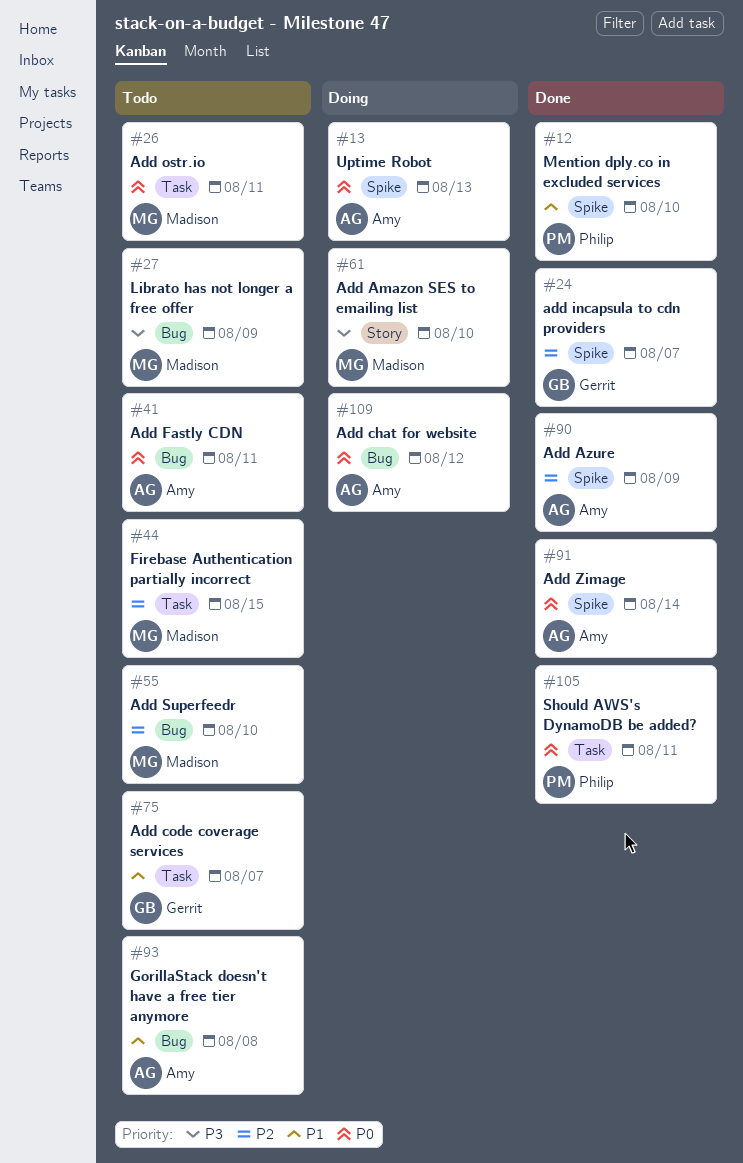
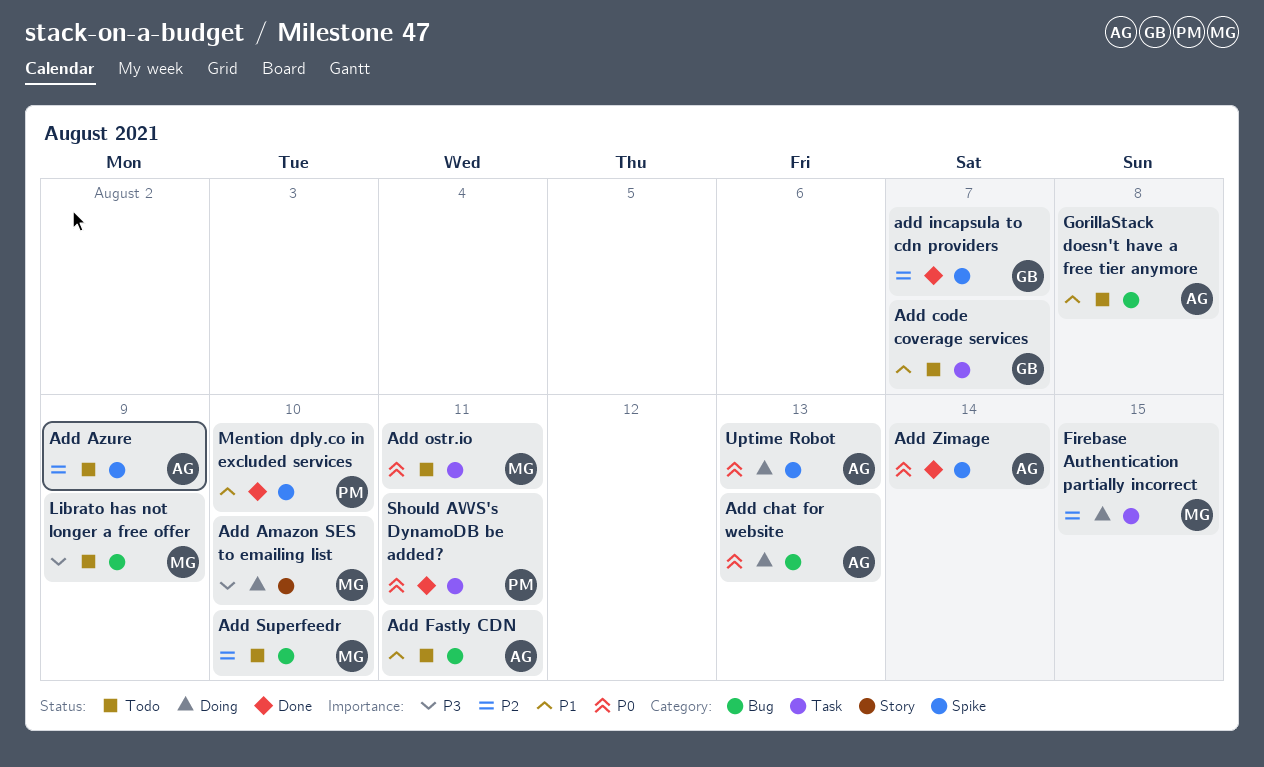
Add Azure, status: Done -> Todo
Add chat for website, due: Aug 12 -> Aug 13
Add Fastly CDN, priority: P0 -> P1
Firebase Authentication partially incorrect, status: Todo -> Doing

